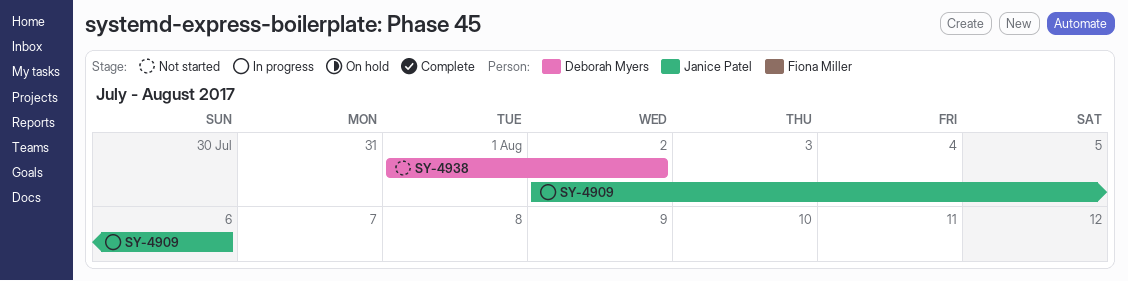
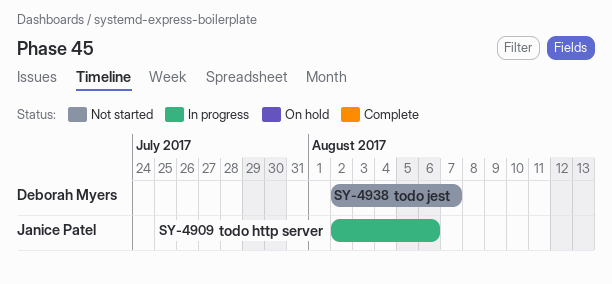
SY-4938, start: Aug 1 -> Aug 2
SY-4938, due: Aug 2 -> Aug 7

